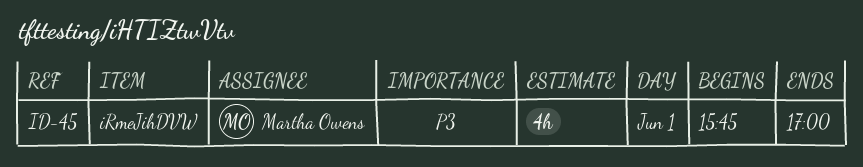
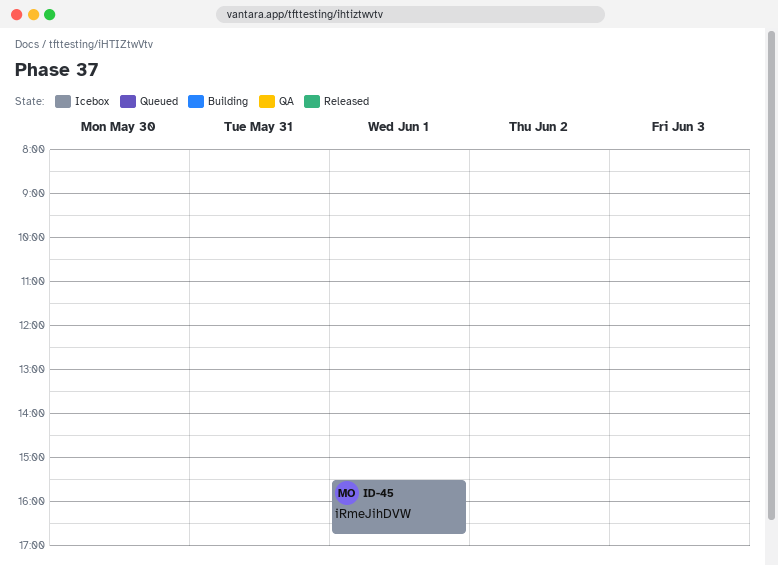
ID-45, begins: 15:45 -> 15:30
ID-45, ends: 17:00 -> 16:45

